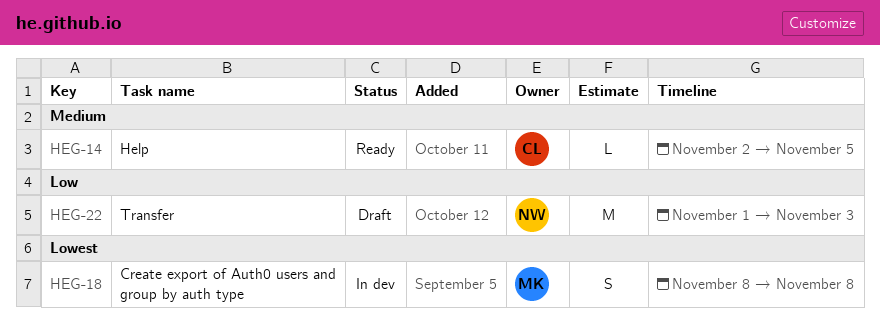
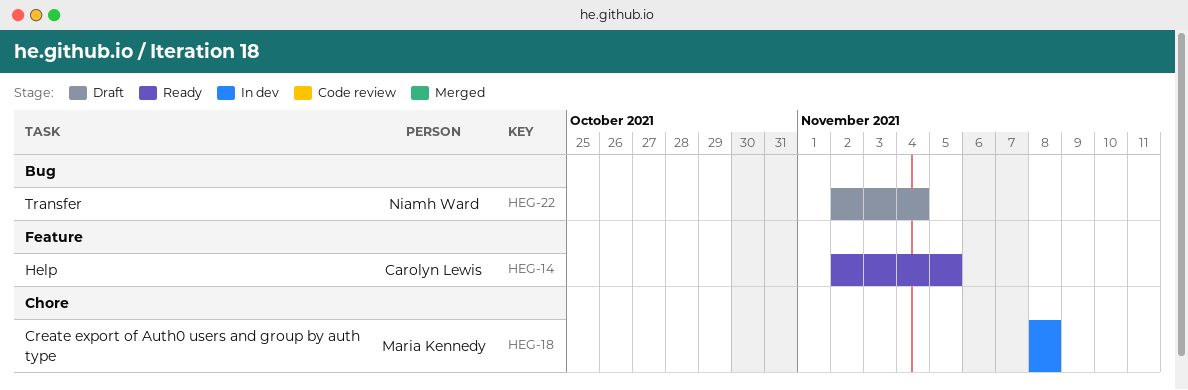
HEG-22, start: Nov 1 -> Nov 2
HEG-22, due: Nov 3 -> Nov 4

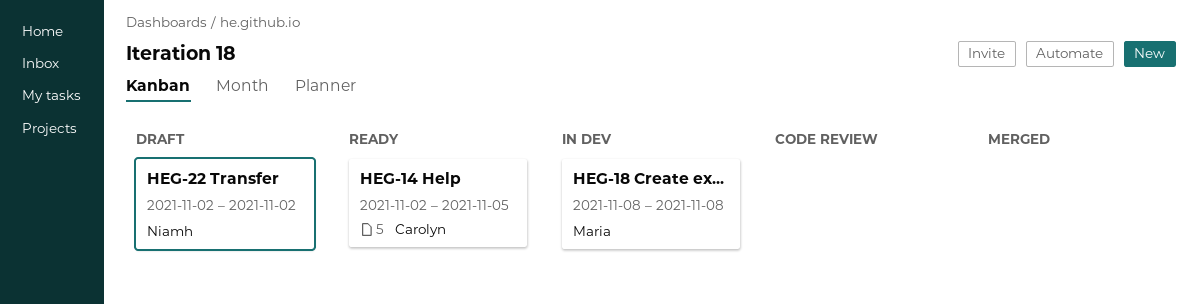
HEG-22, due: Nov 4 -> Nov 2

